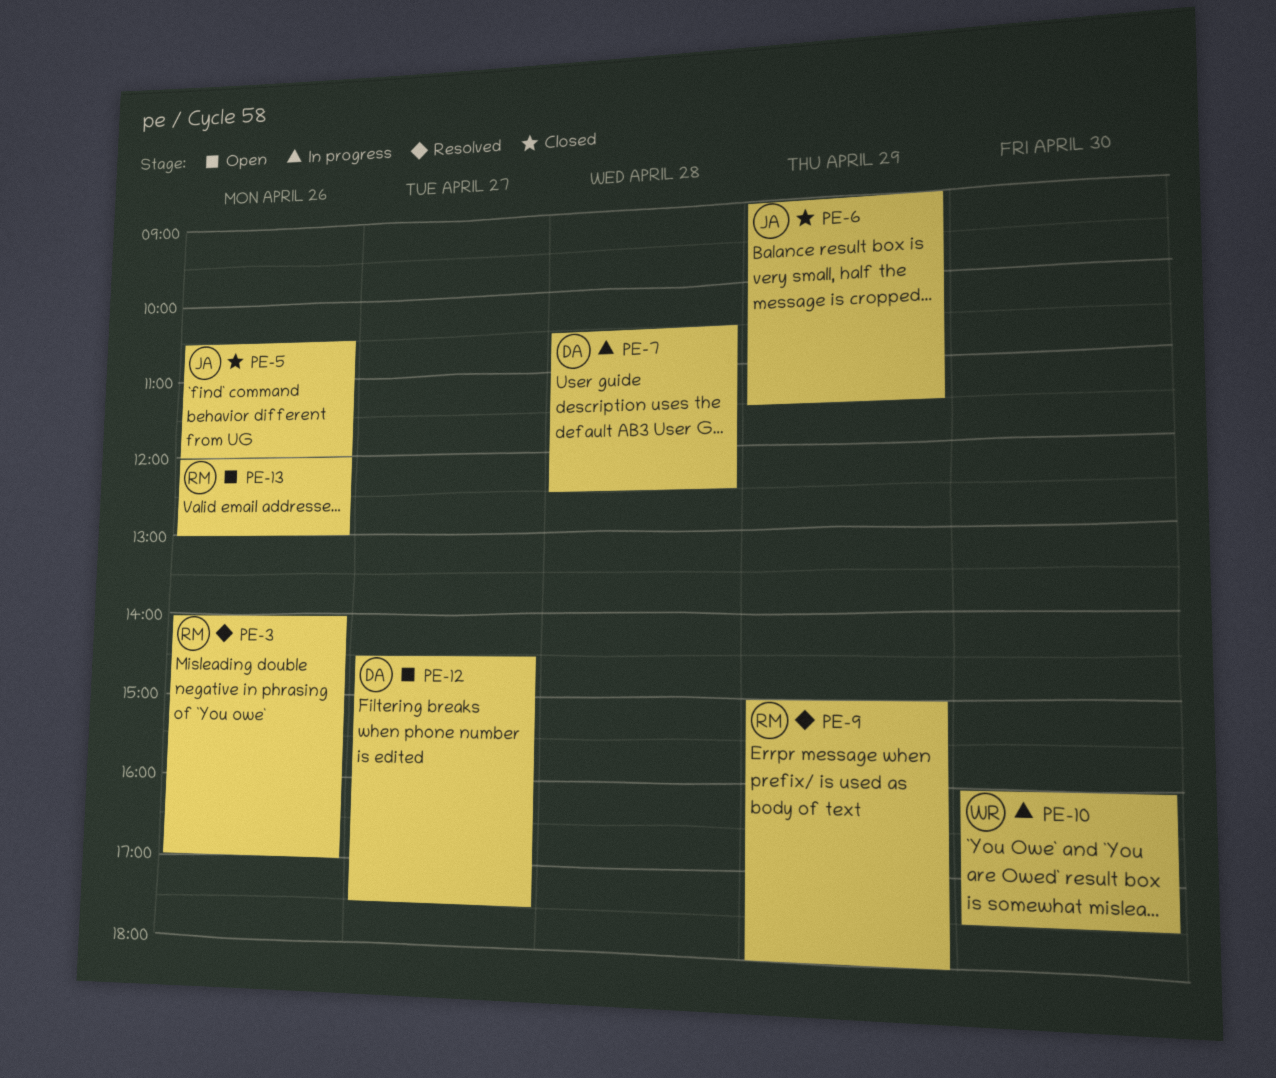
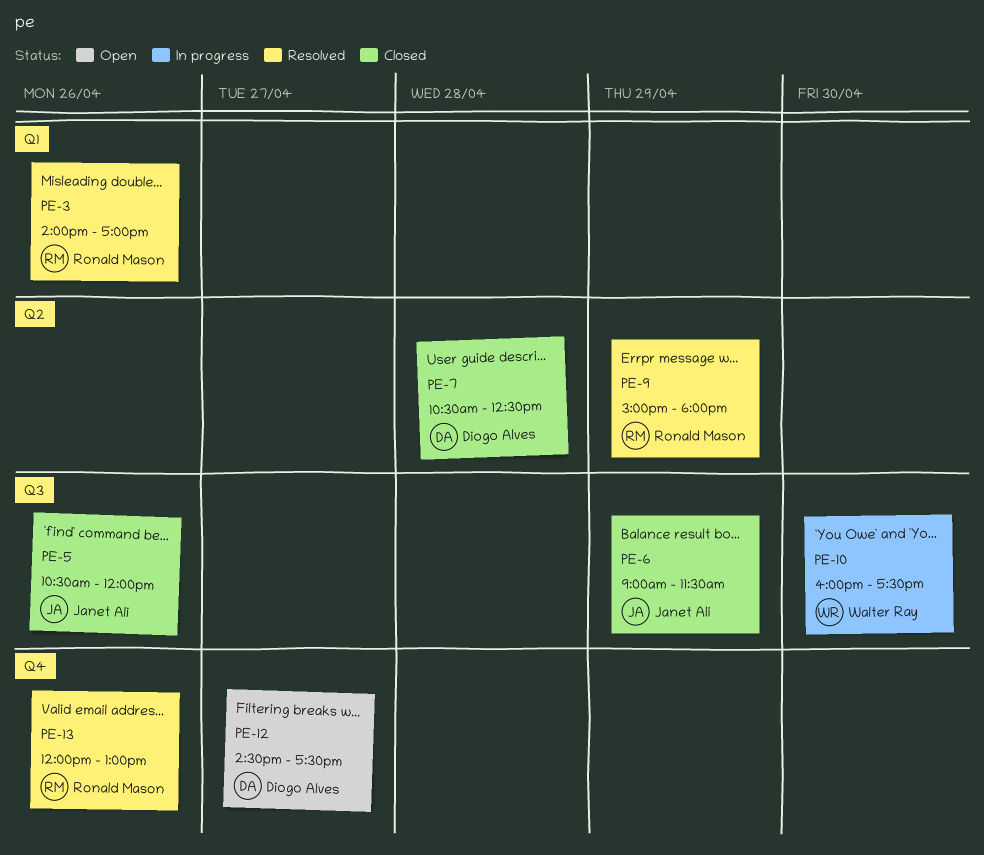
PE-7, status: In progress -> Closed
PE-13, status: Open -> Resolved

